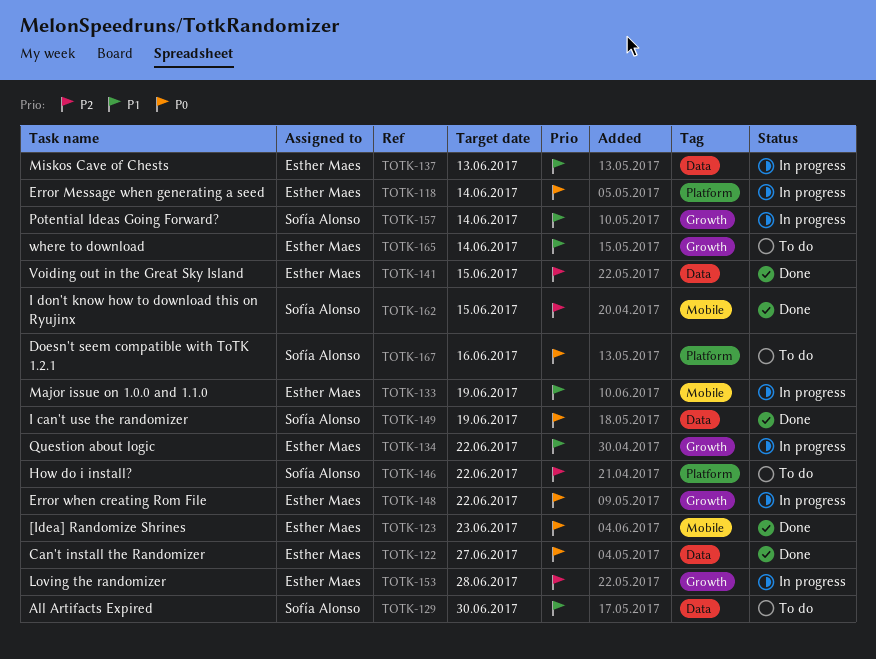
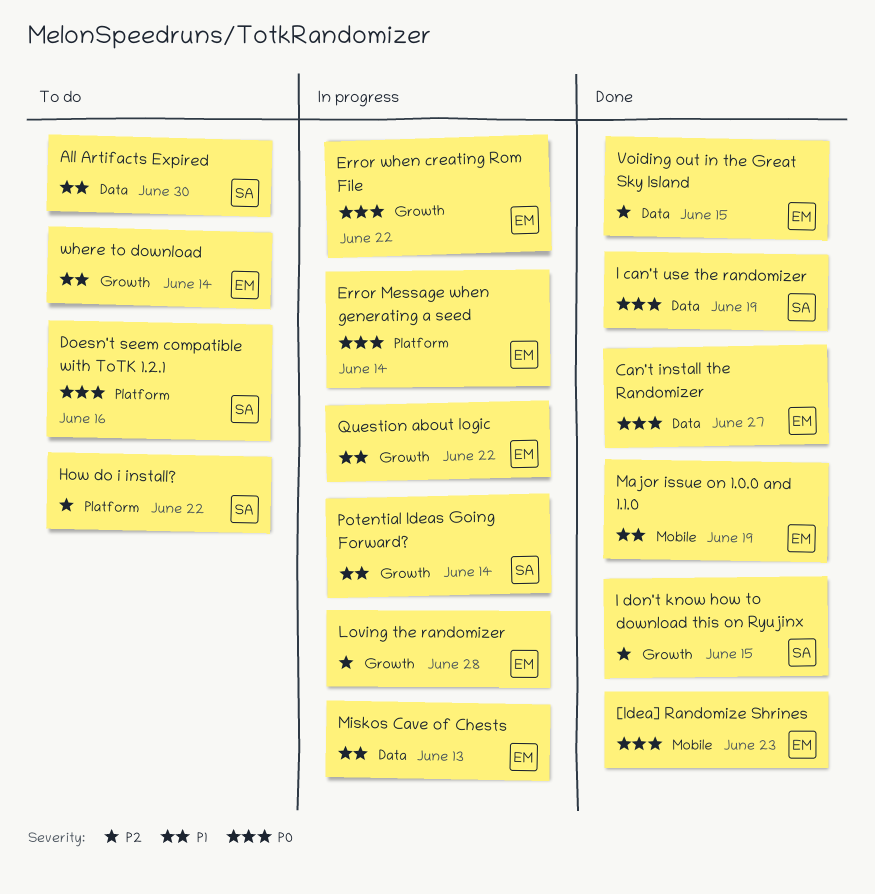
I don't know how to download this on Ryujinx, label: Mobile -> Growth
Major issue on 1.0.0 and 1.1.0, status: In progress -> Done

